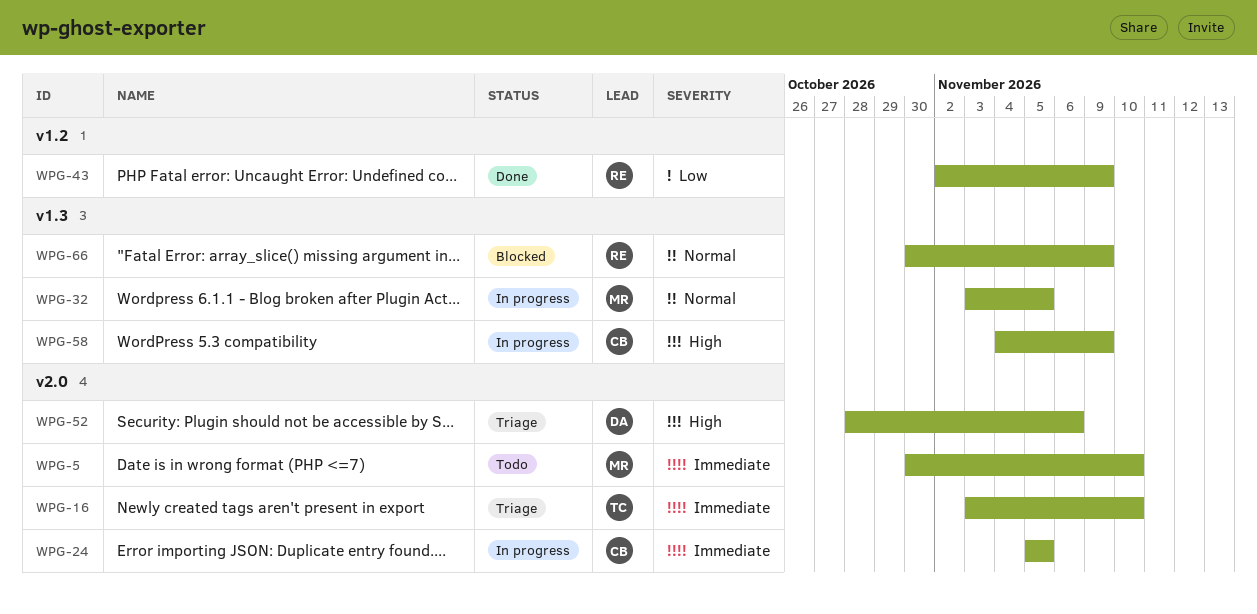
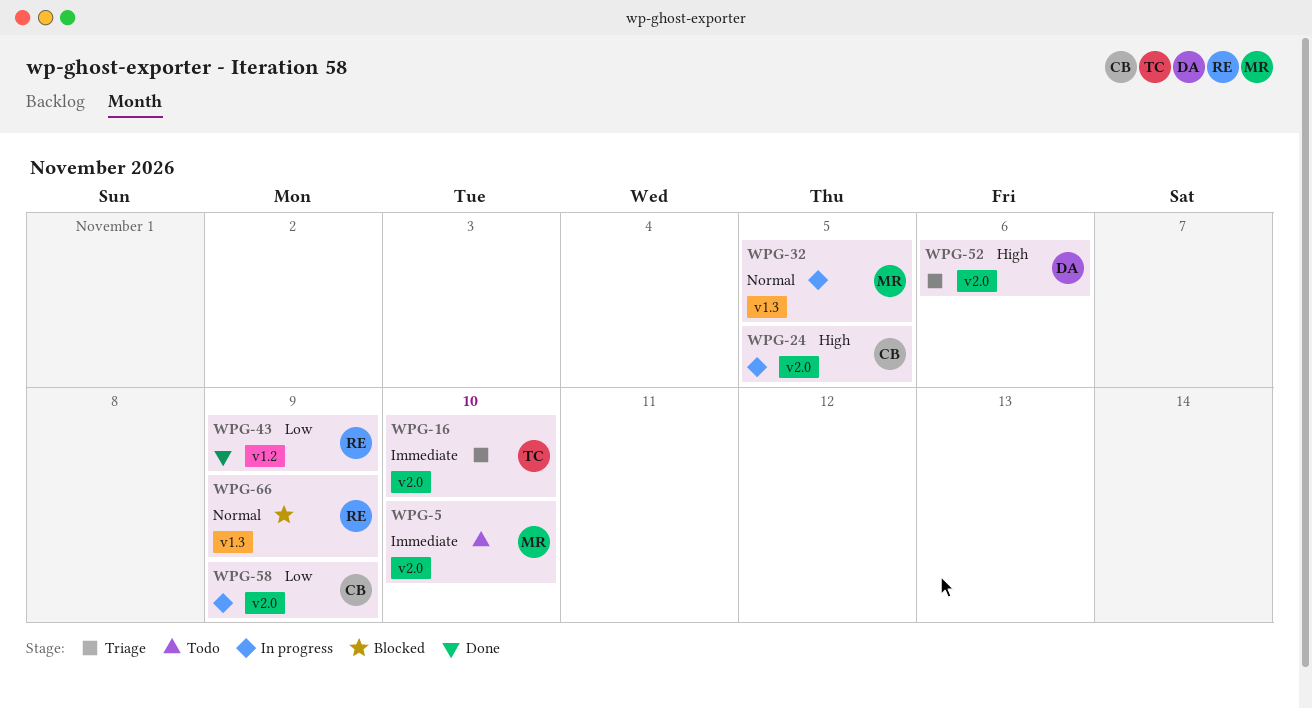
WPG-24, priority: Immediate -> High
WPG-58, priority: High -> Low
WPG-58, label: v1.3 -> v2.0

